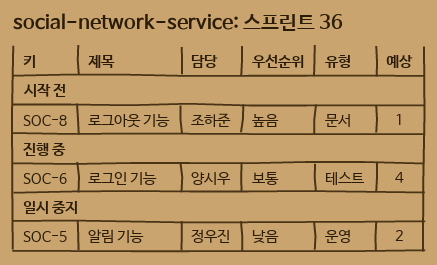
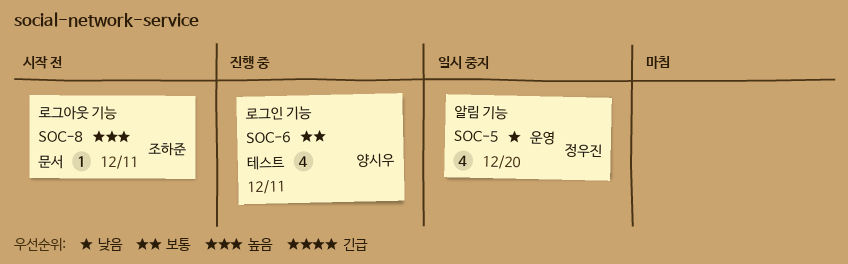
SOC-5, estimate: 2 -> 4

